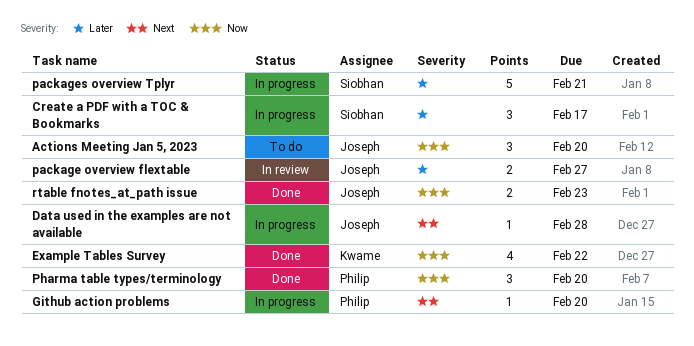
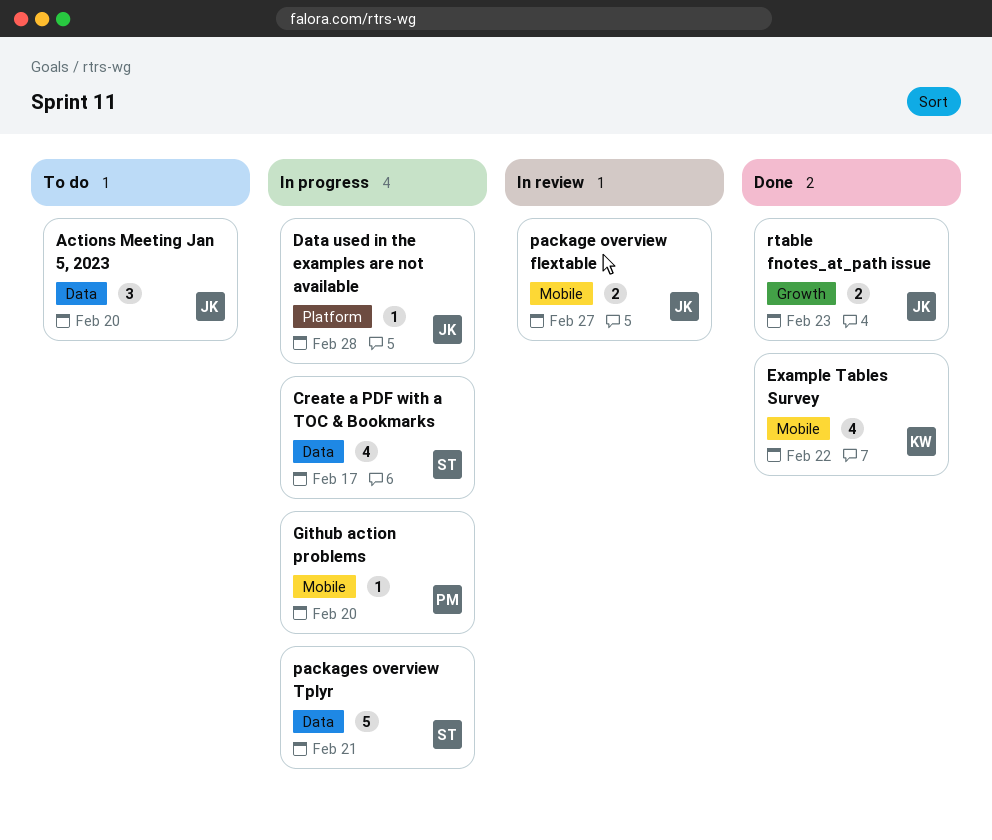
Create a PDF with a TOC & Bookmarks, estimate: 3 -> 4
Pharma table types/terminology: present -> none

